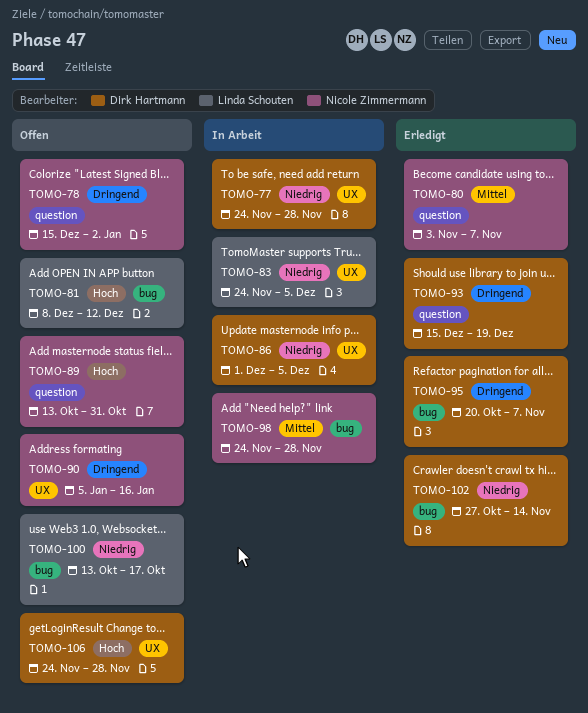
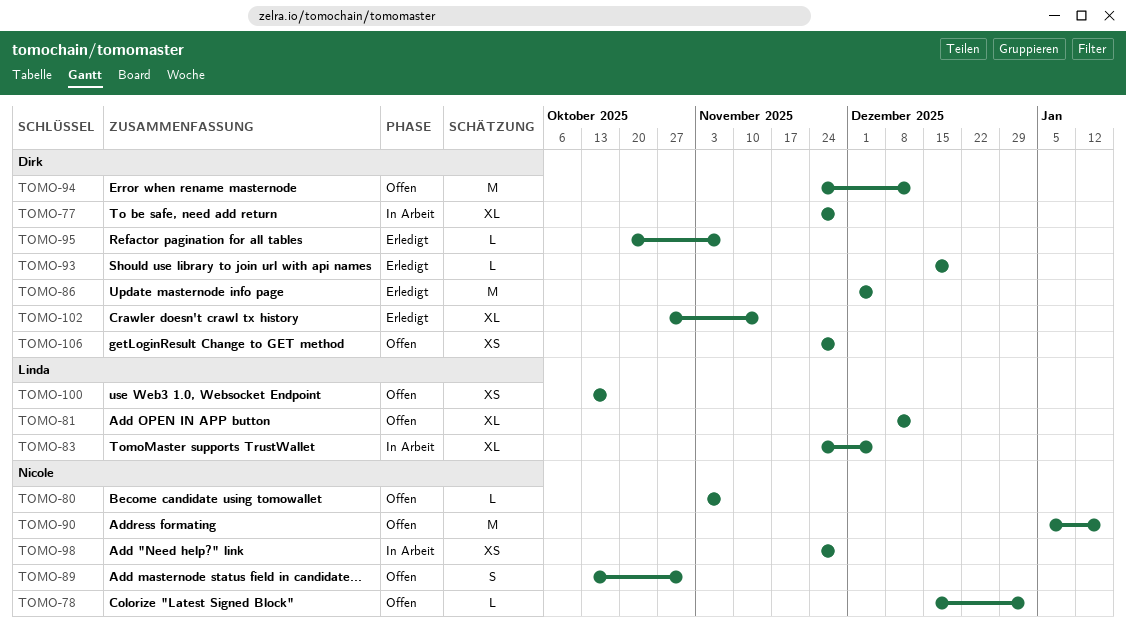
TOMO-80, status: Erledigt -> Offen
TOMO-86, status: In Arbeit -> Erledigt
TOMO-94: none -> present

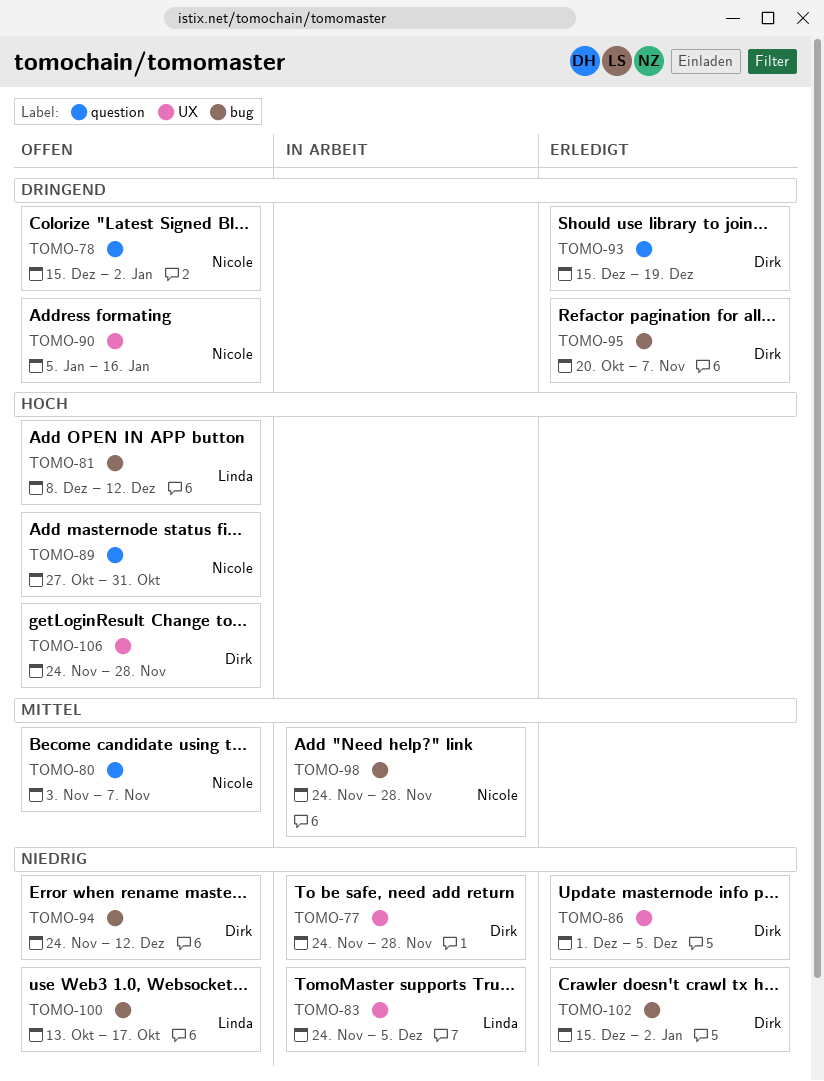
TOMO-89, start: Oct 13 -> Oct 27
TOMO-102, start: Oct 27 -> Dec 15
TOMO-102, due: Nov 14 -> Jan 2

